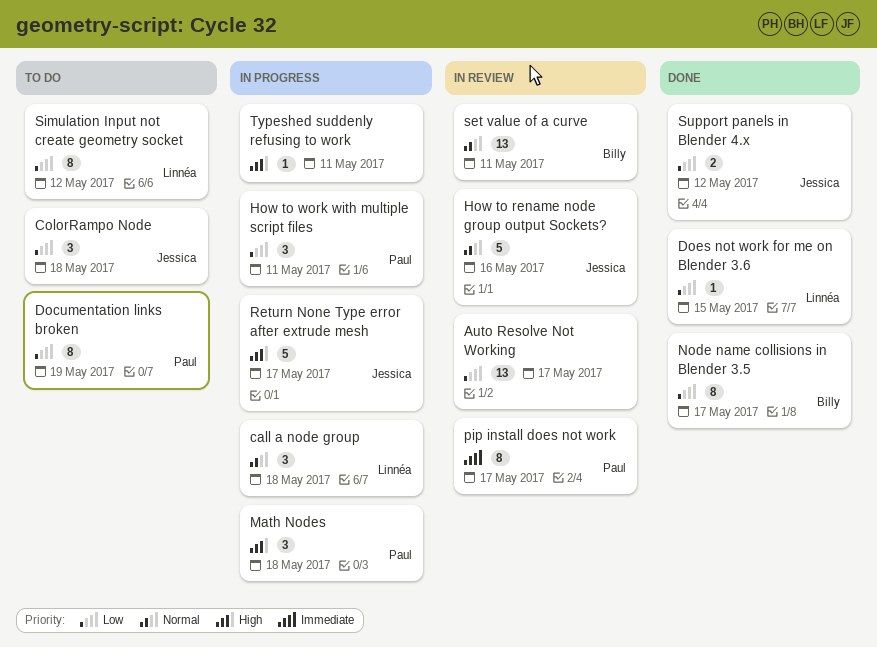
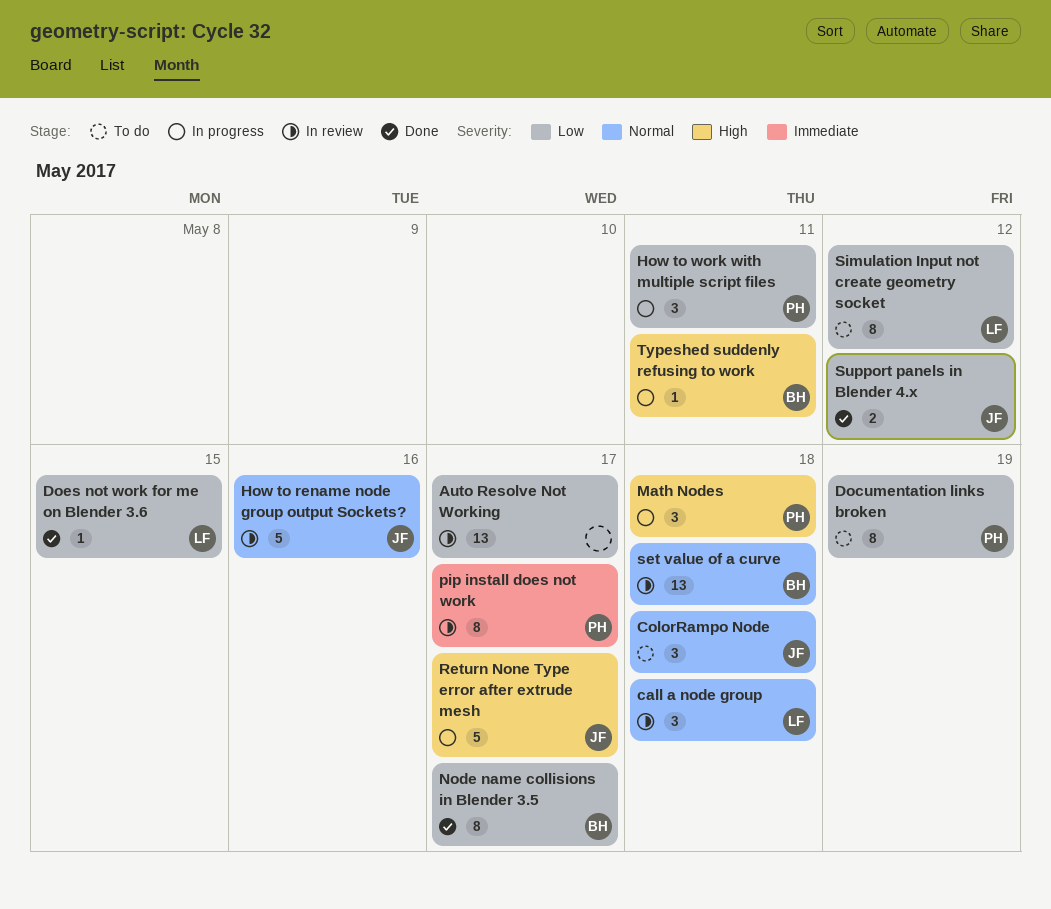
call a node group, status: In progress -> In review
ColorRampo Node, priority: Low -> Normal
set value of a curve, due: May 11 -> May 18
Typeshed suddenly refusing to work, owner: none -> Billy

